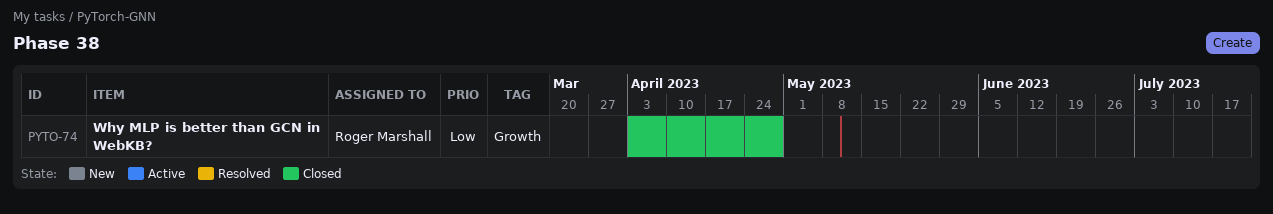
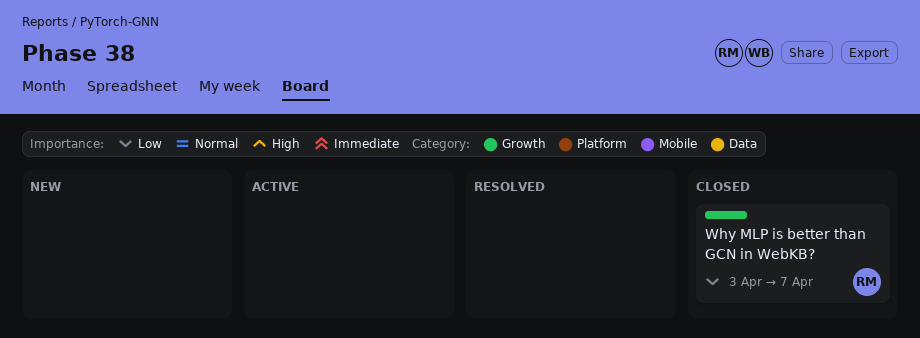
Why MLP is better than GCN in WebKB?, due: Apr 28 -> Apr 7

